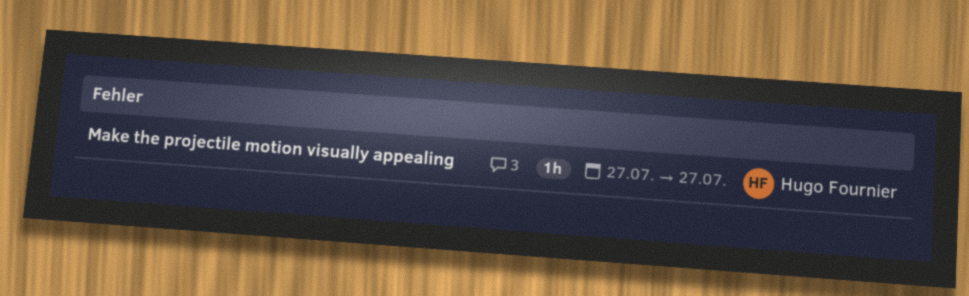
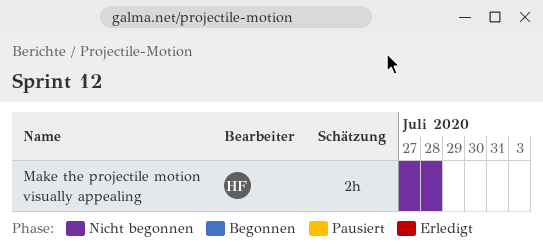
Make the projectile motion visually appealing, estimate: 1h -> 2h
Make the projectile motion visually appealing, due: Jul 27 -> Jul 28

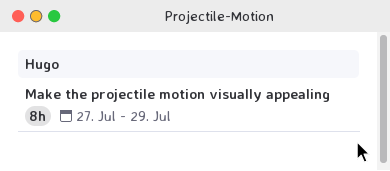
Make the projectile motion visually appealing, estimate: 2h -> 8h
Make the projectile motion visually appealing, due: Jul 28 -> Jul 29

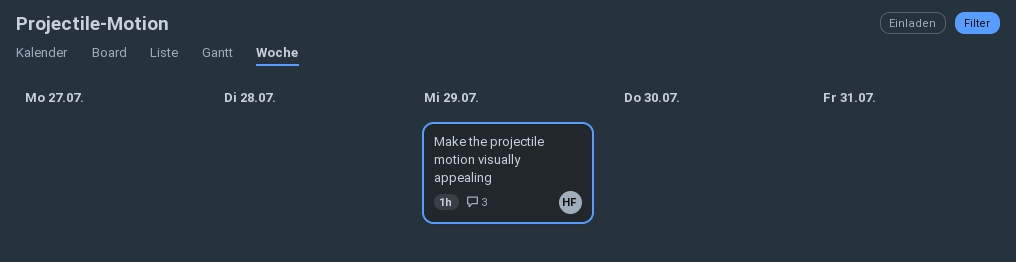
Make the projectile motion visually appealing, estimate: 8h -> 1h

